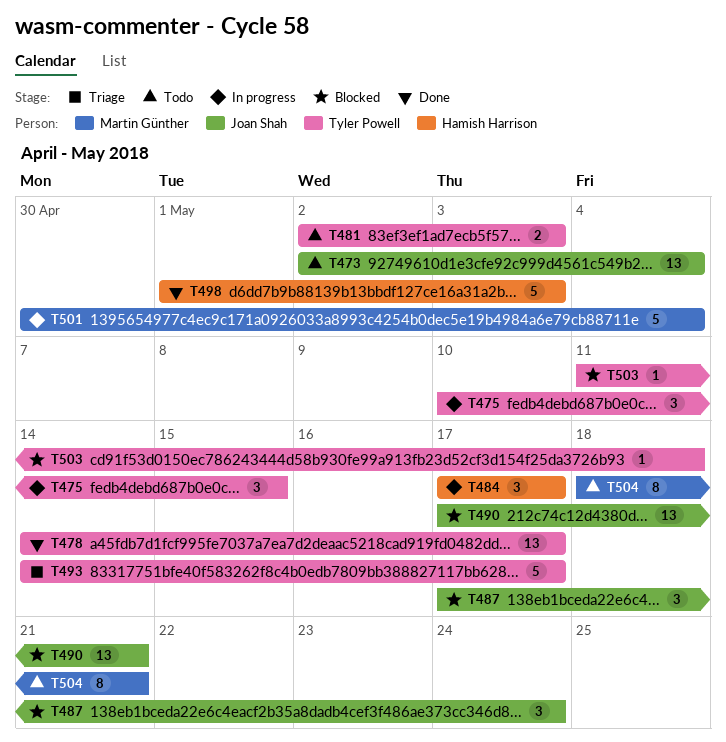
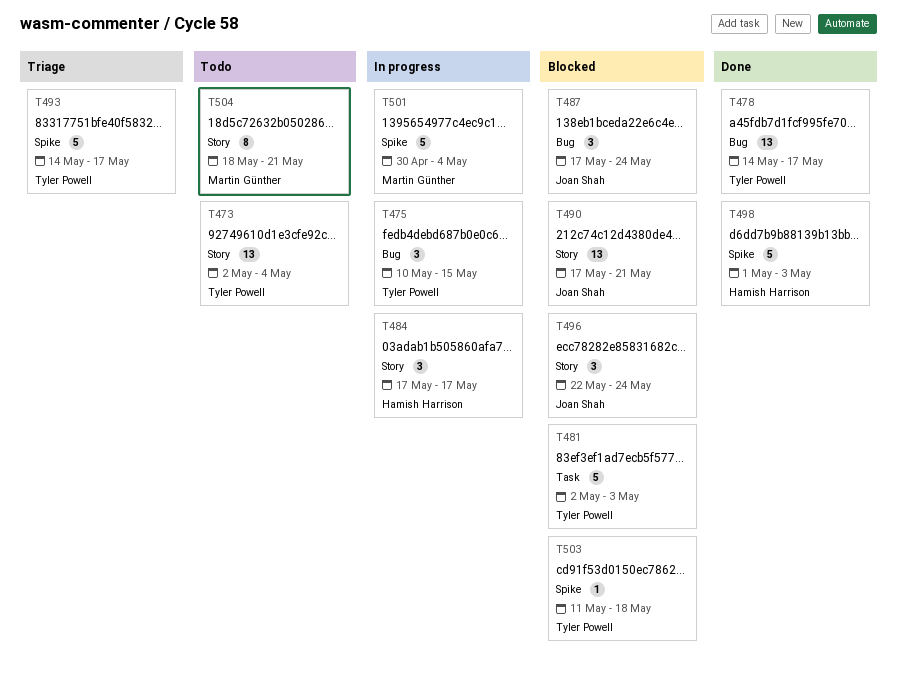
T473, owner: Joan Shah -> Tyler Powell
T481, status: Todo -> Blocked
T481, estimate: 2 -> 5
T496: none -> present

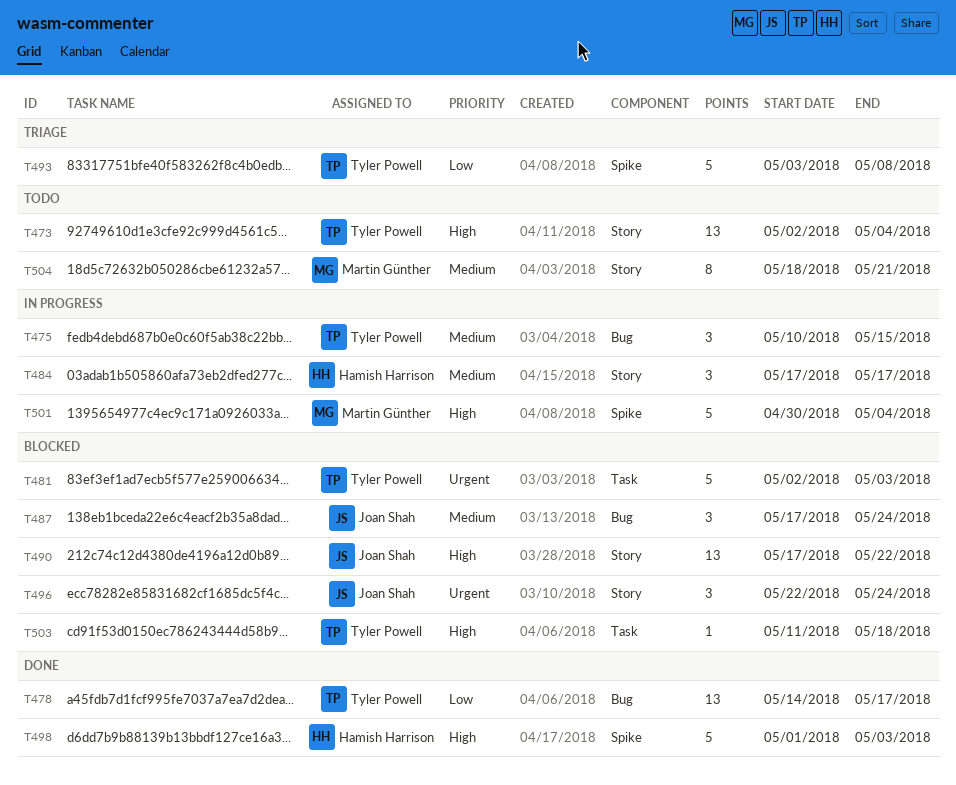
T490, due: May 21 -> May 22
T493, start: May 14 -> May 3
T493, due: May 17 -> May 8
T503, label: Spike -> Task

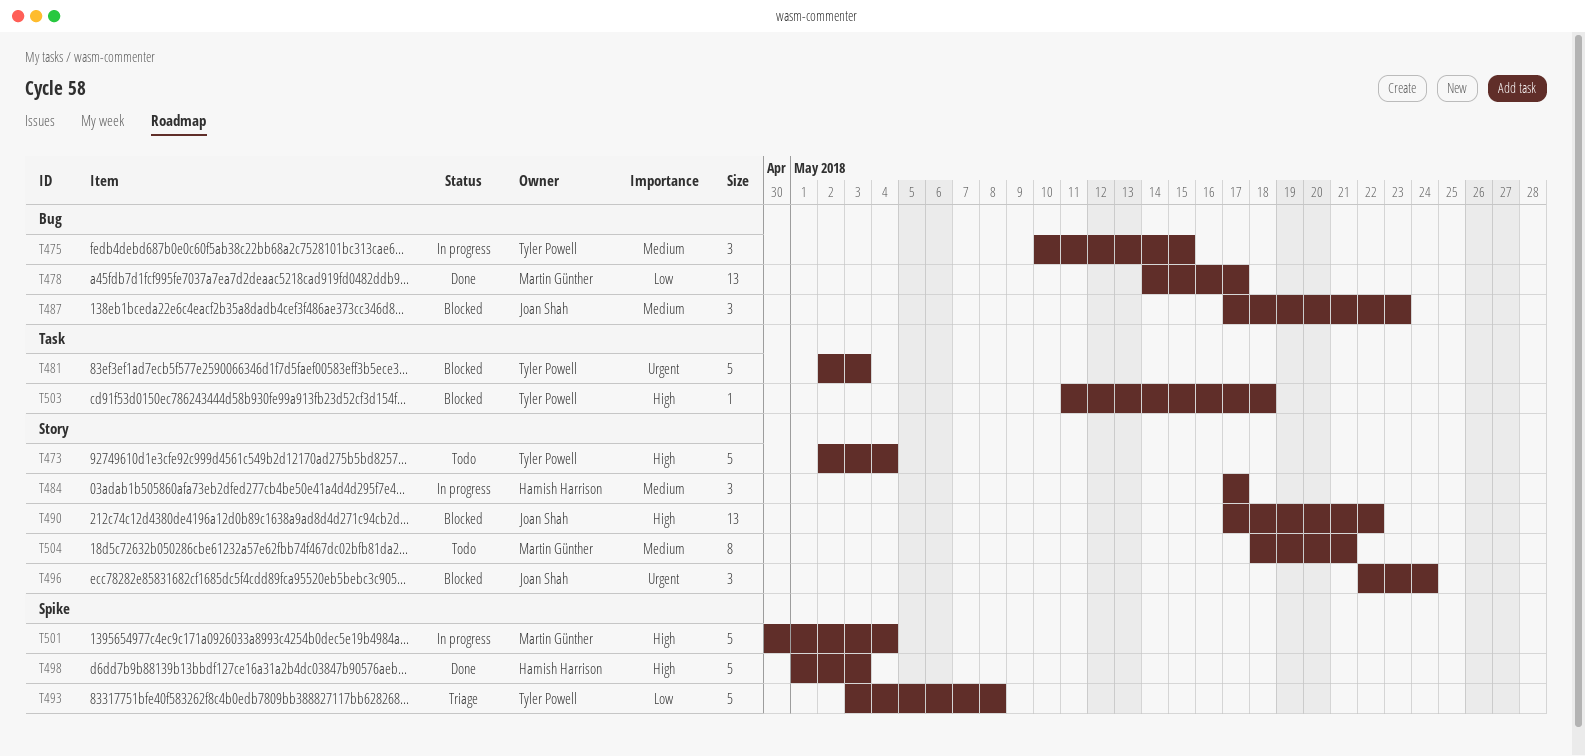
T473, estimate: 13 -> 5
T478, owner: Tyler Powell -> Martin Günther
T487, due: May 24 -> May 23

